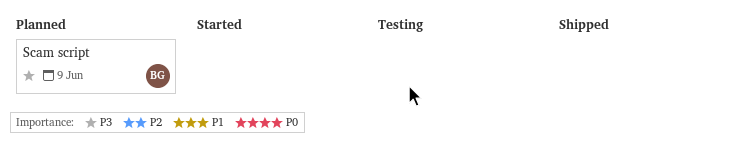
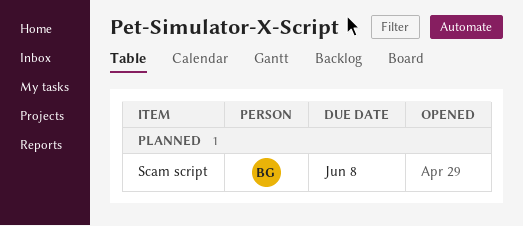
Scam script, due: Jun 9 -> Jun 8

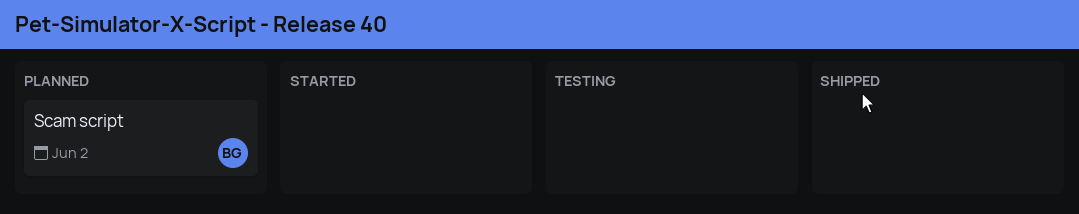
Scam script, due: Jun 8 -> Jun 2

